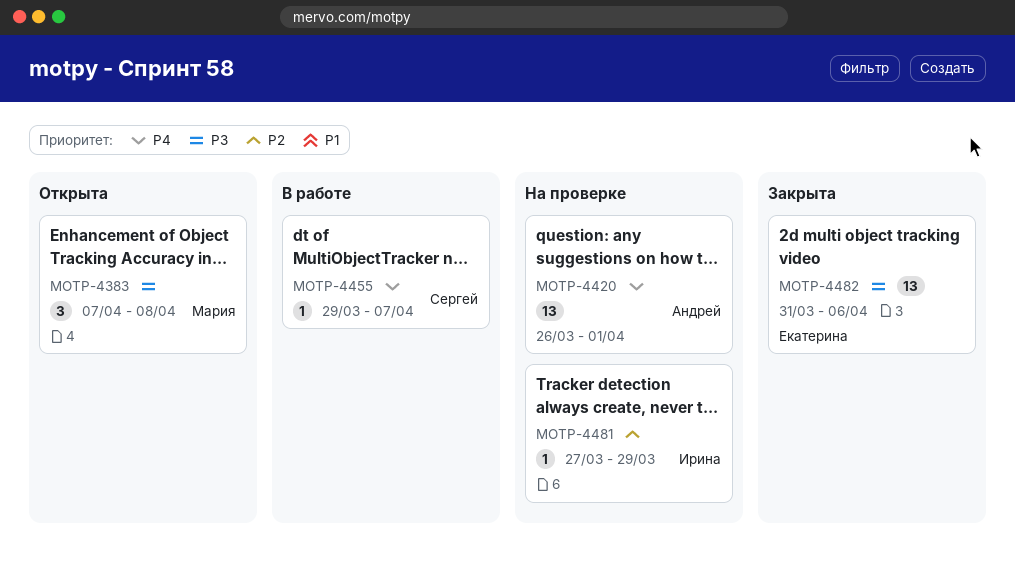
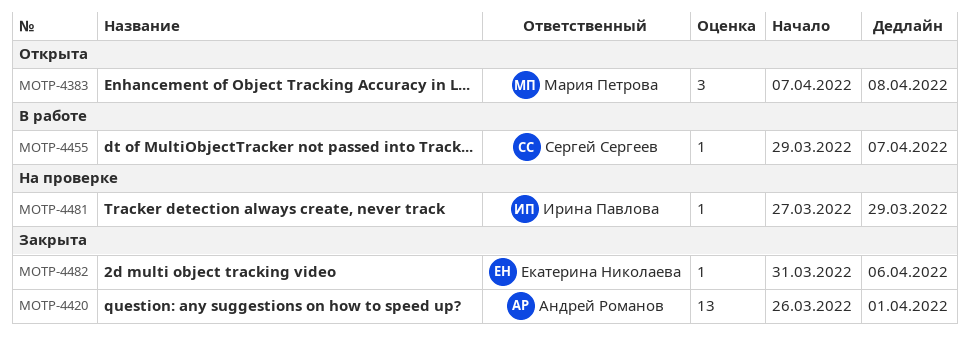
MOTP-4420, status: На проверке -> Закрыта
MOTP-4482, estimate: 13 -> 1

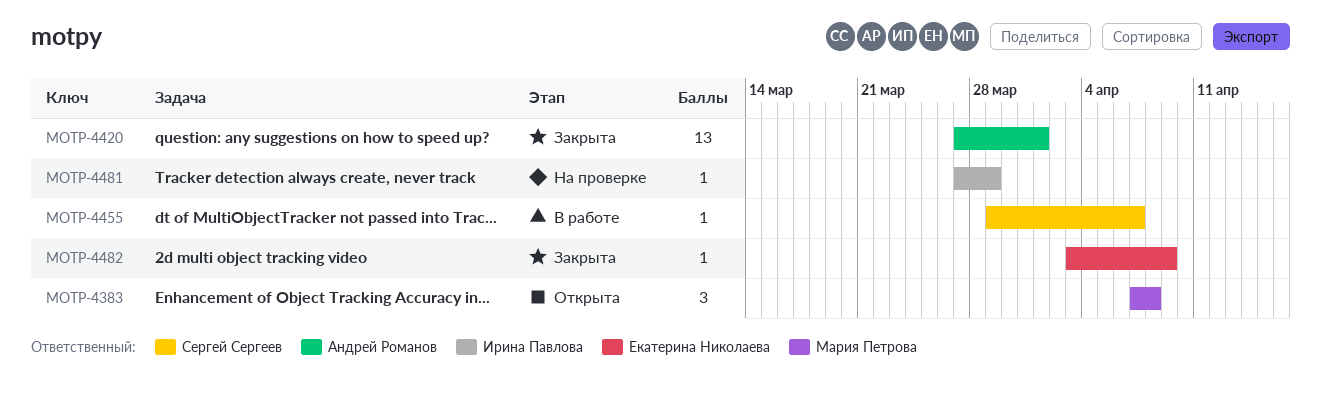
MOTP-4420, start: Mar 26 -> Mar 27
MOTP-4482, start: Mar 31 -> Apr 3
MOTP-4482, due: Apr 6 -> Apr 9

